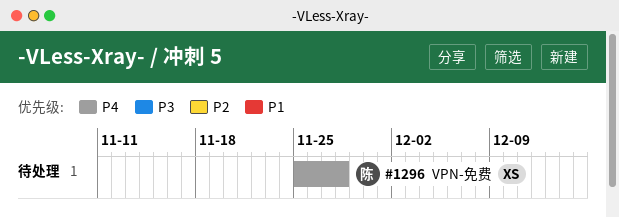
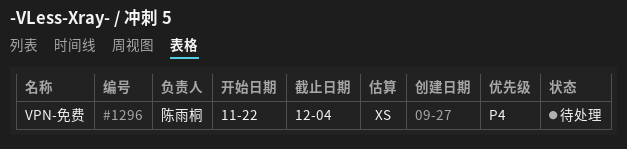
#1296, start: Nov 25 -> Nov 22
#1296, due: Nov 28 -> Dec 4

